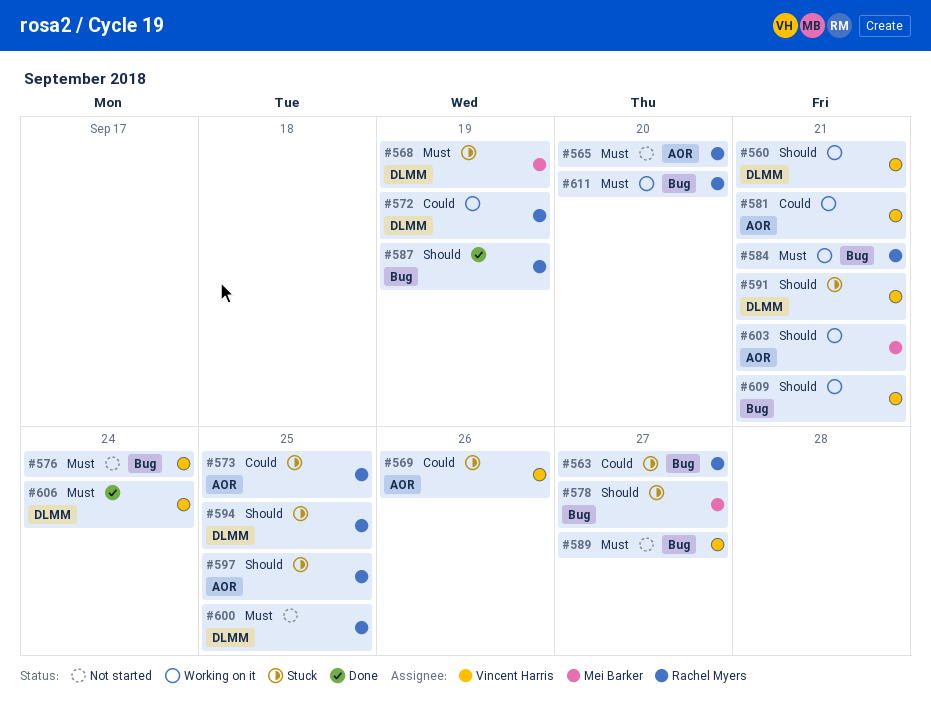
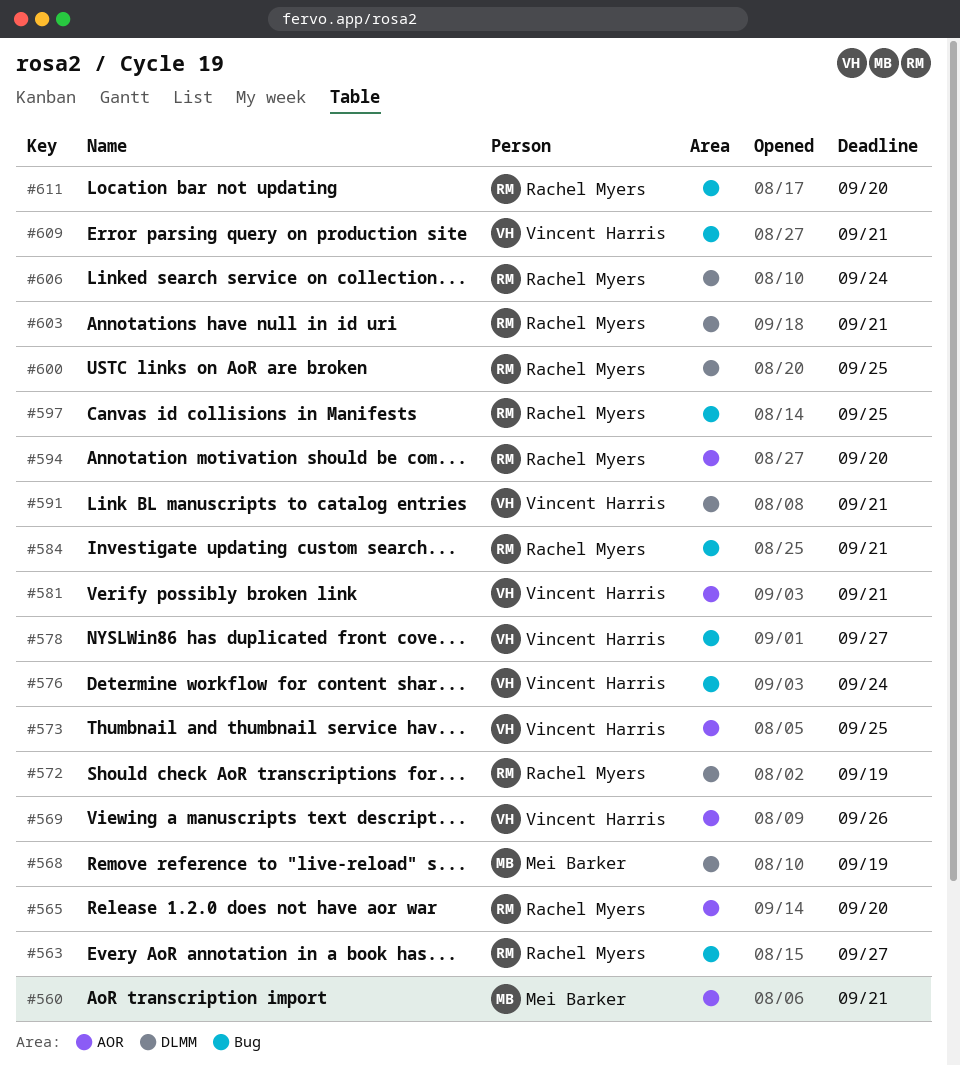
#560, owner: Vincent Harris -> Mei Barker
#560, label: DLMM -> AOR
#573, owner: Rachel Myers -> Vincent Harris
#578, owner: Mei Barker -> Vincent Harris
#587: present -> none
#589: present -> none
#594, label: DLMM -> AOR
#594, due: Sep 25 -> Sep 20
#597, label: AOR -> Bug
#603, owner: Mei Barker -> Rachel Myers
#603, label: AOR -> DLMM
#606, owner: Vincent Harris -> Rachel Myers

